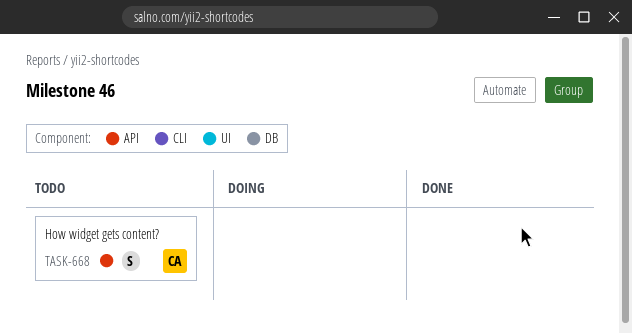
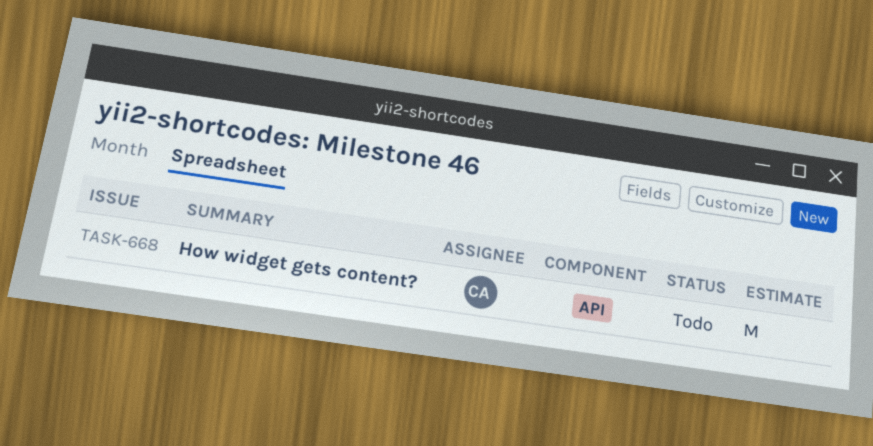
TASK-668, estimate: S -> M

